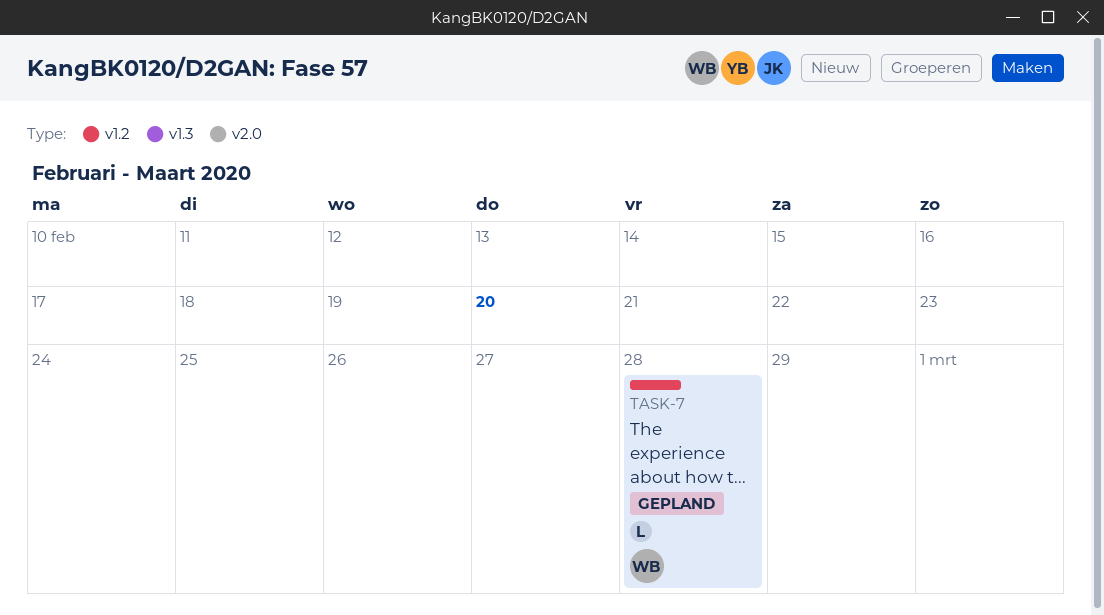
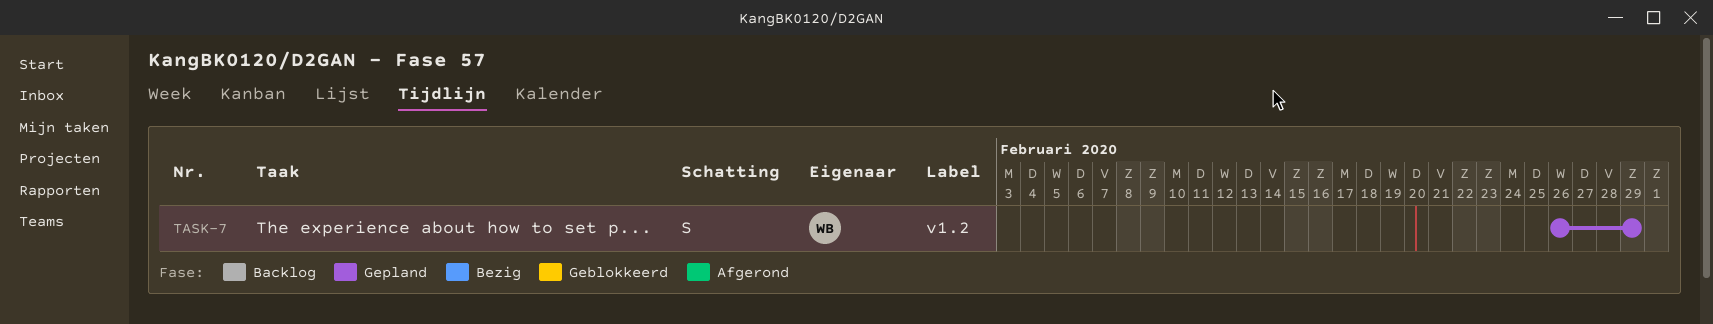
TASK-7, estimate: L -> S
TASK-7, due: Feb 28 -> Feb 29

